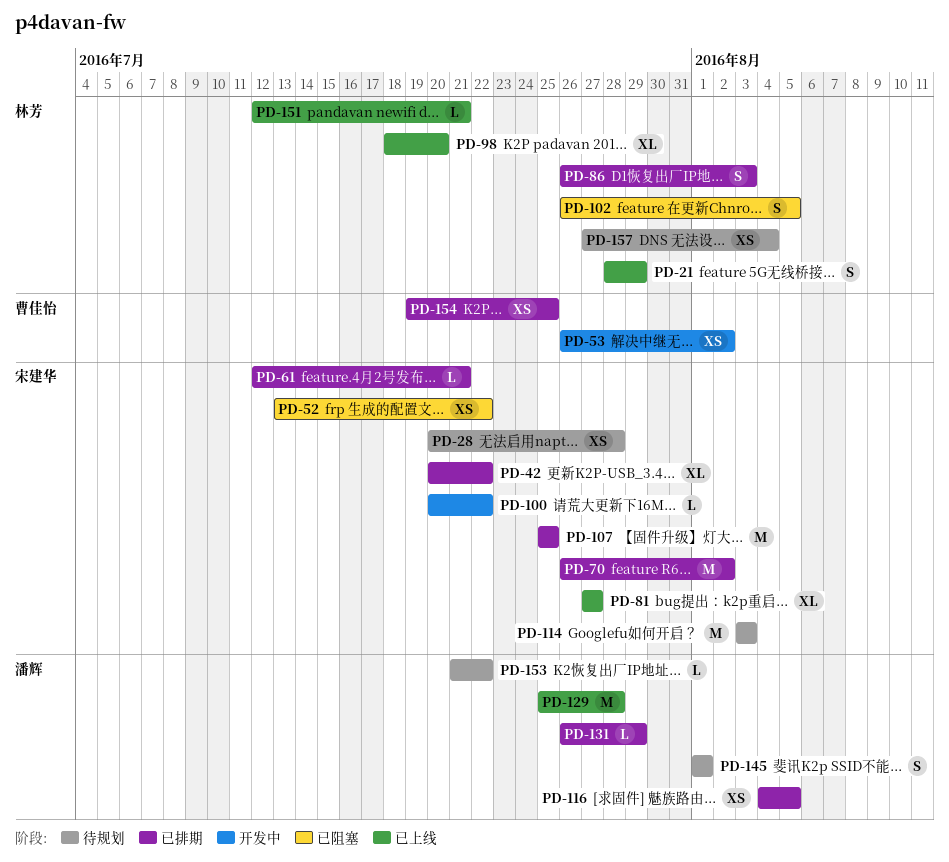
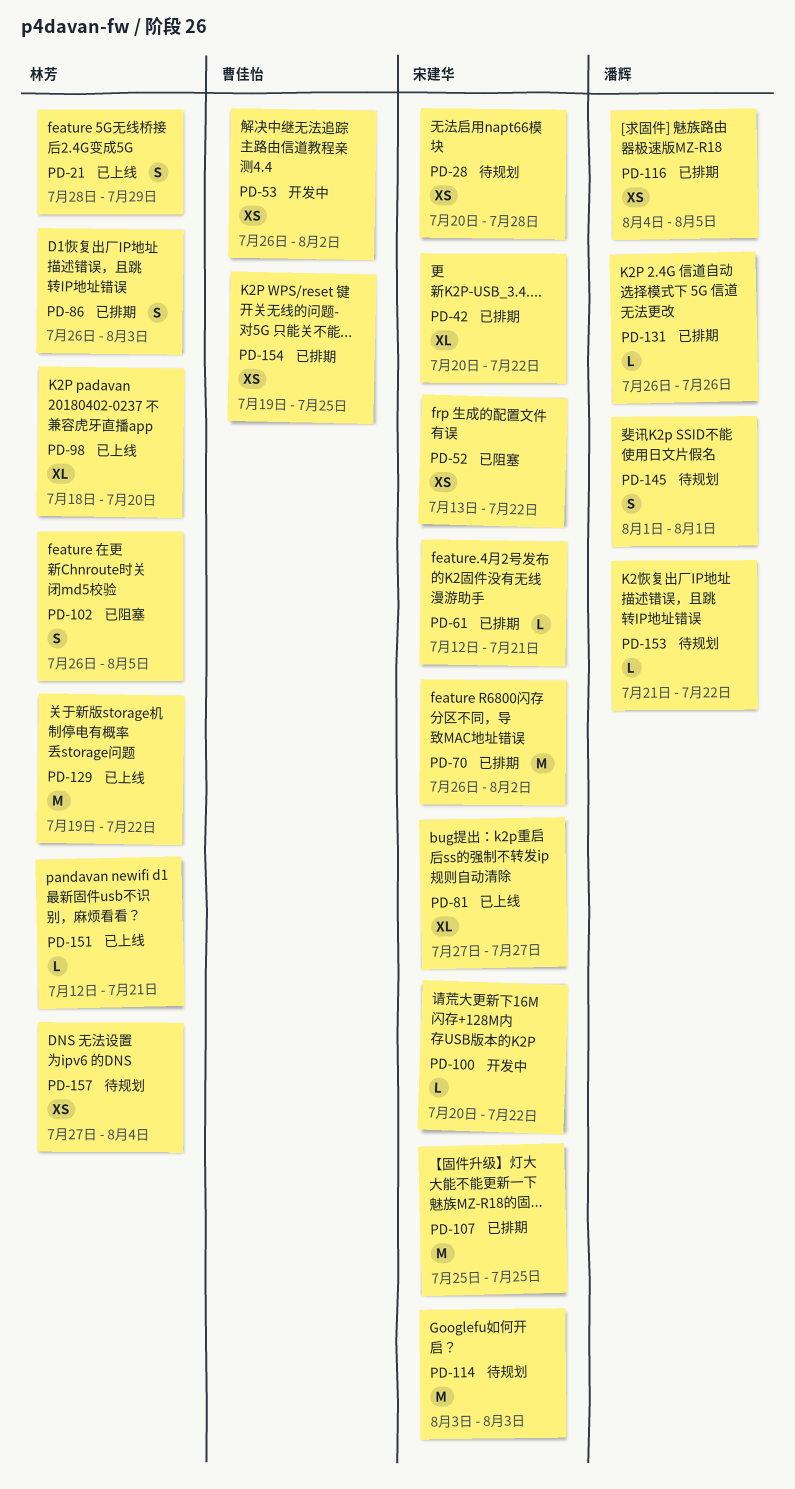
PD-129, owner: 潘辉 -> 林芳
PD-129, start: Jul 25 -> Jul 19
PD-129, due: Jul 28 -> Jul 22
PD-131, due: Jul 29 -> Jul 26

